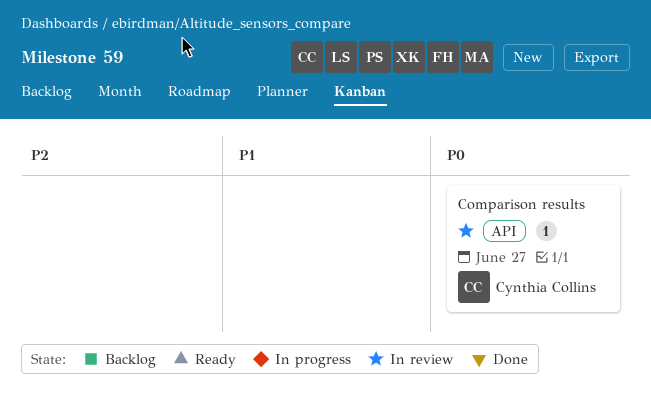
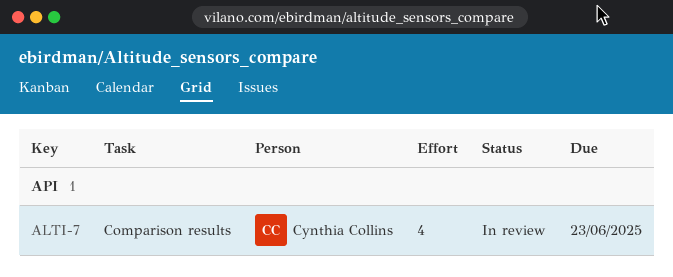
Comparison results, estimate: 1 -> 4
Comparison results, due: Jun 27 -> Jun 23

